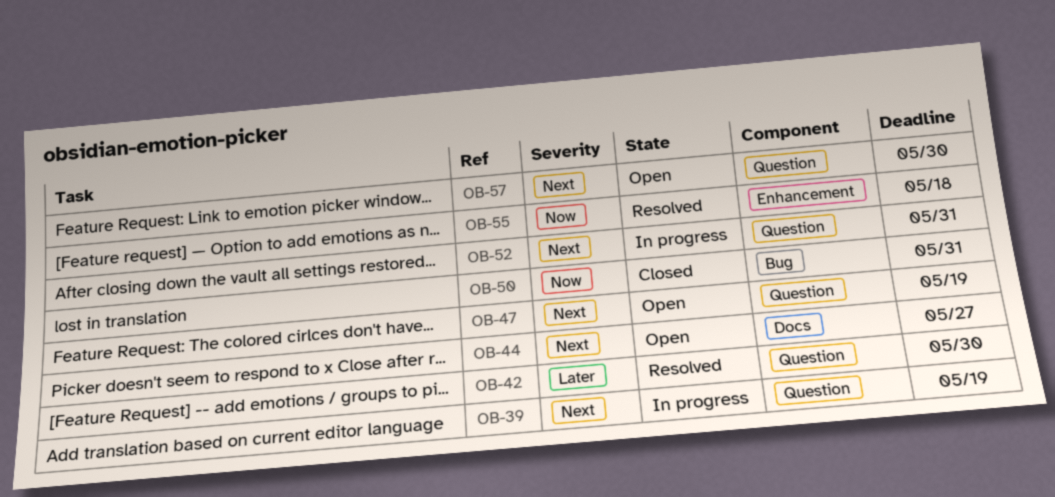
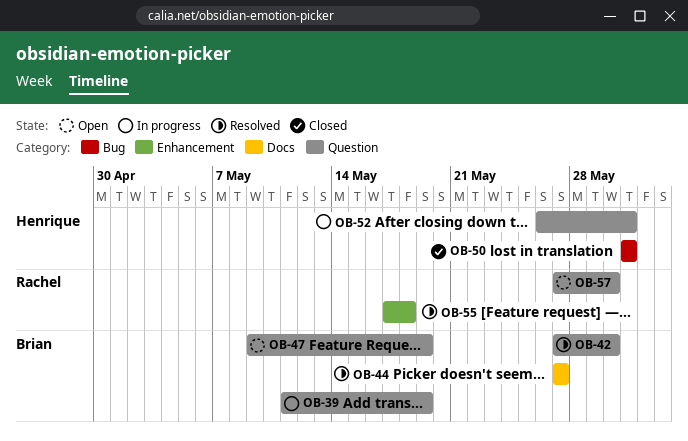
OB-44, status: Open -> Resolved

